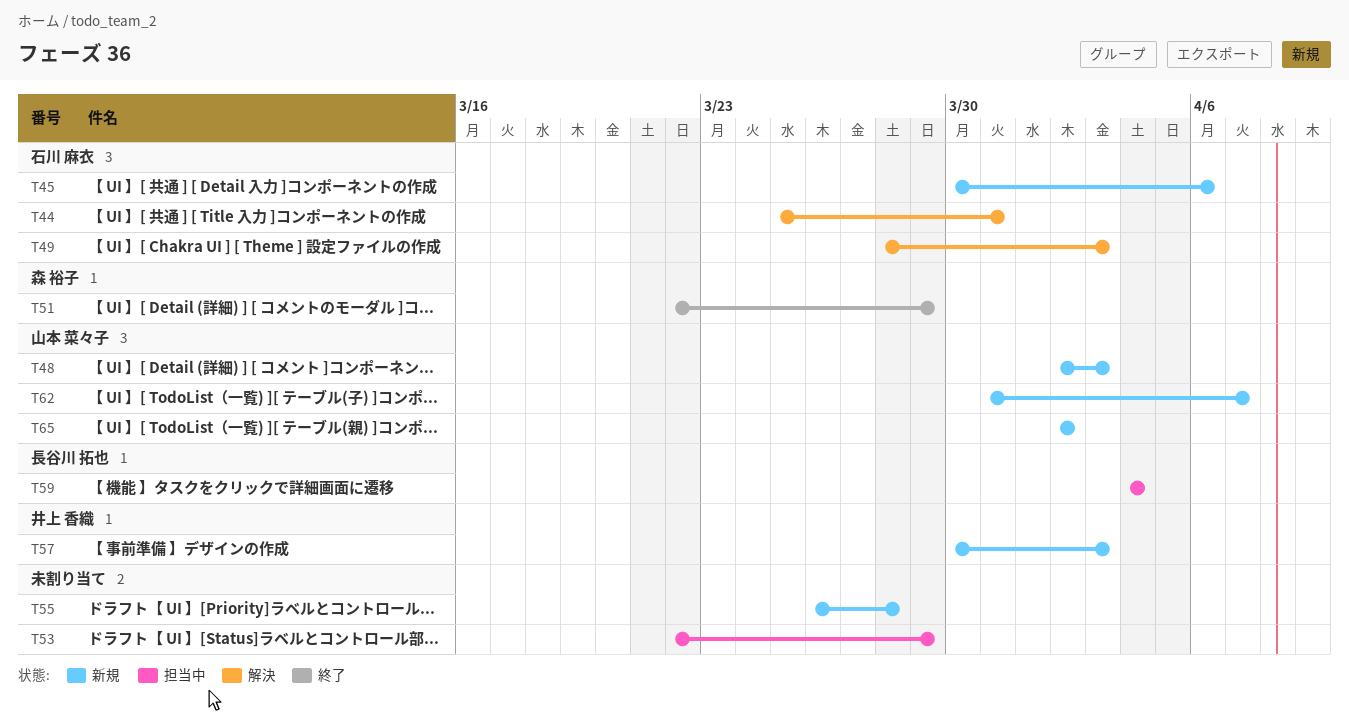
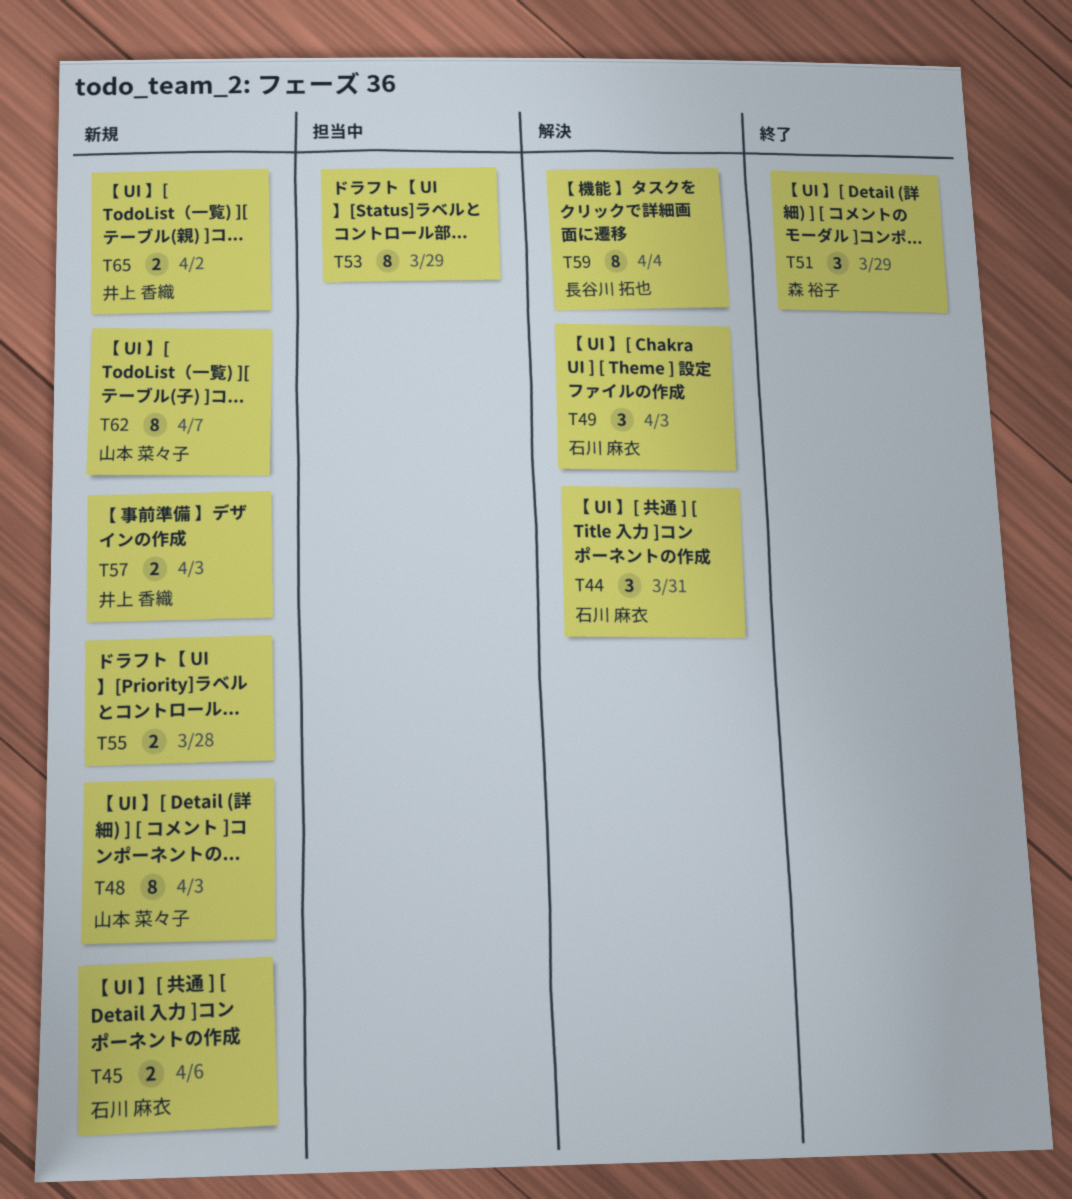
T59, status: 担当中 -> 解決
T65, owner: 山本 菜々子 -> 井上 香織

